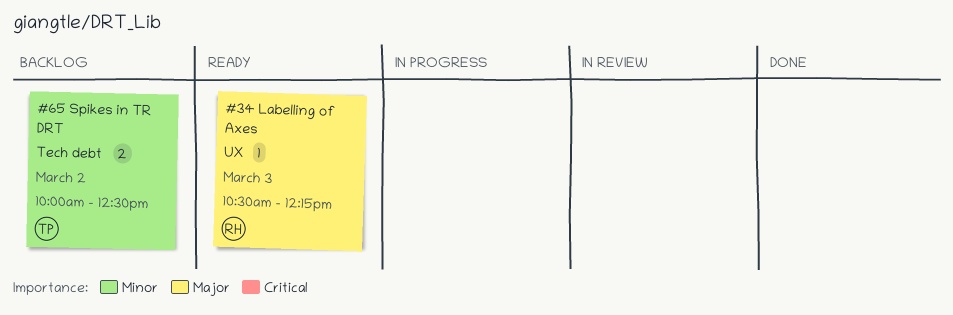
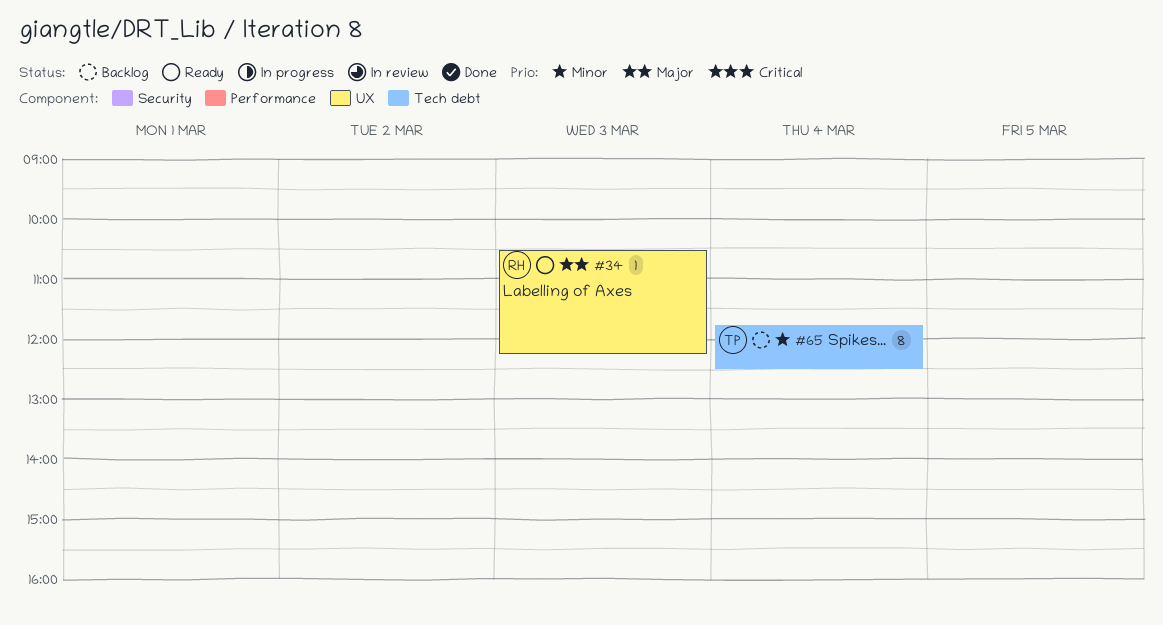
#65, estimate: 2 -> 8
#65, day: Mar 2 -> Mar 4
#65, begins: 10:00 -> 11:45

